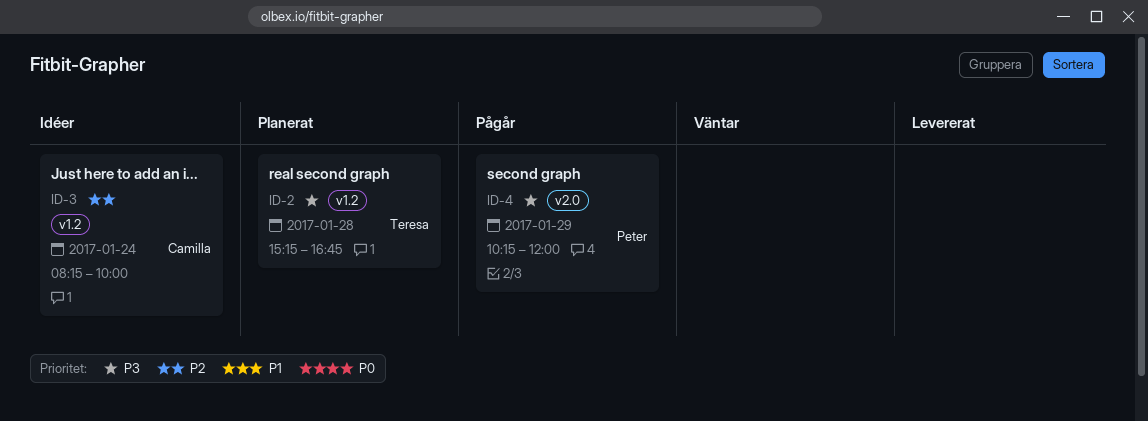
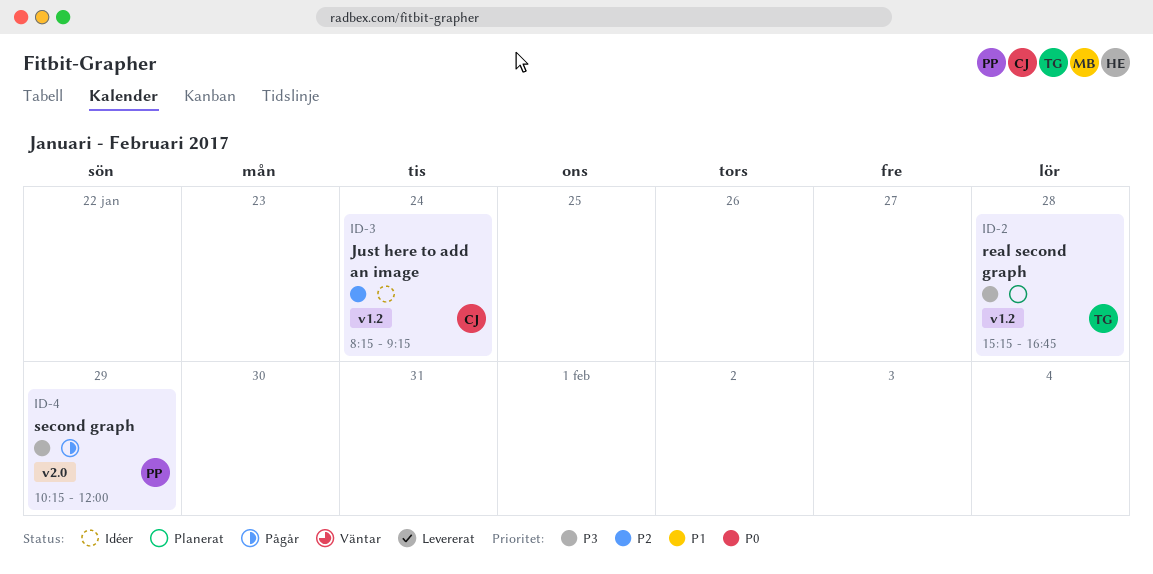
ID-3, ends: 10:00 -> 09:15

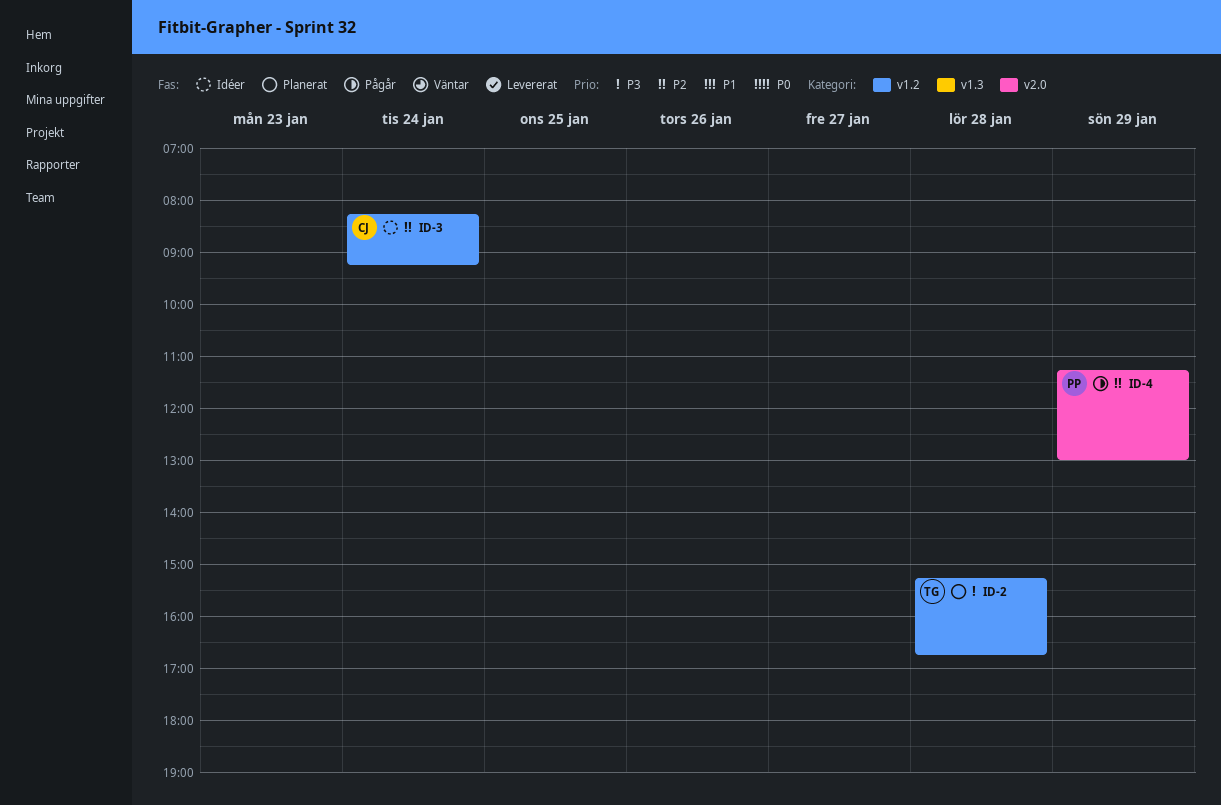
ID-4, priority: P3 -> P2
ID-4, begins: 10:15 -> 11:15
ID-4, ends: 12:00 -> 13:00

